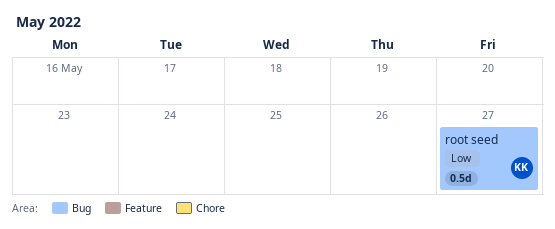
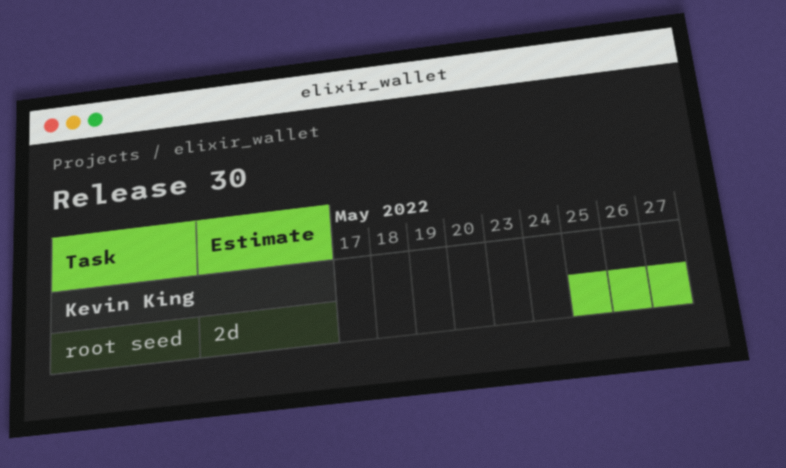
root seed, estimate: 0.5d -> 2d

